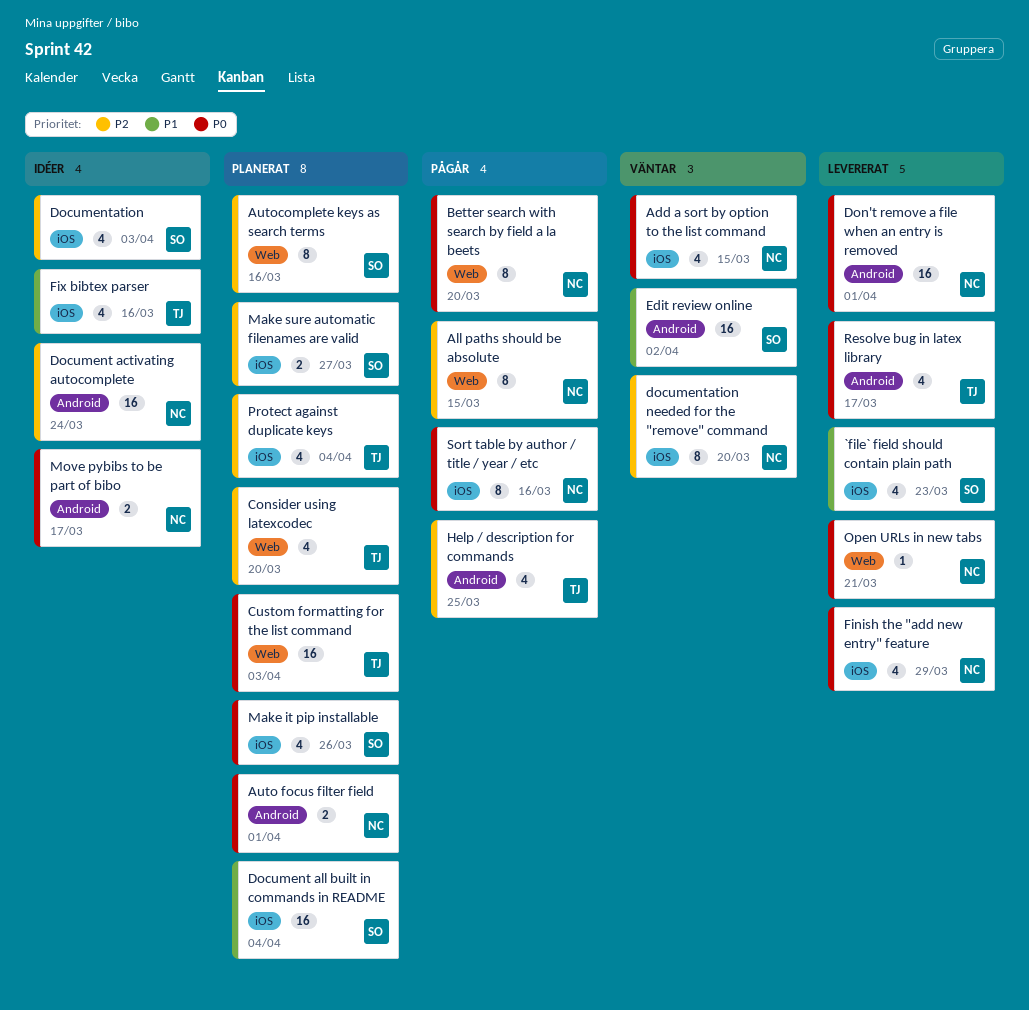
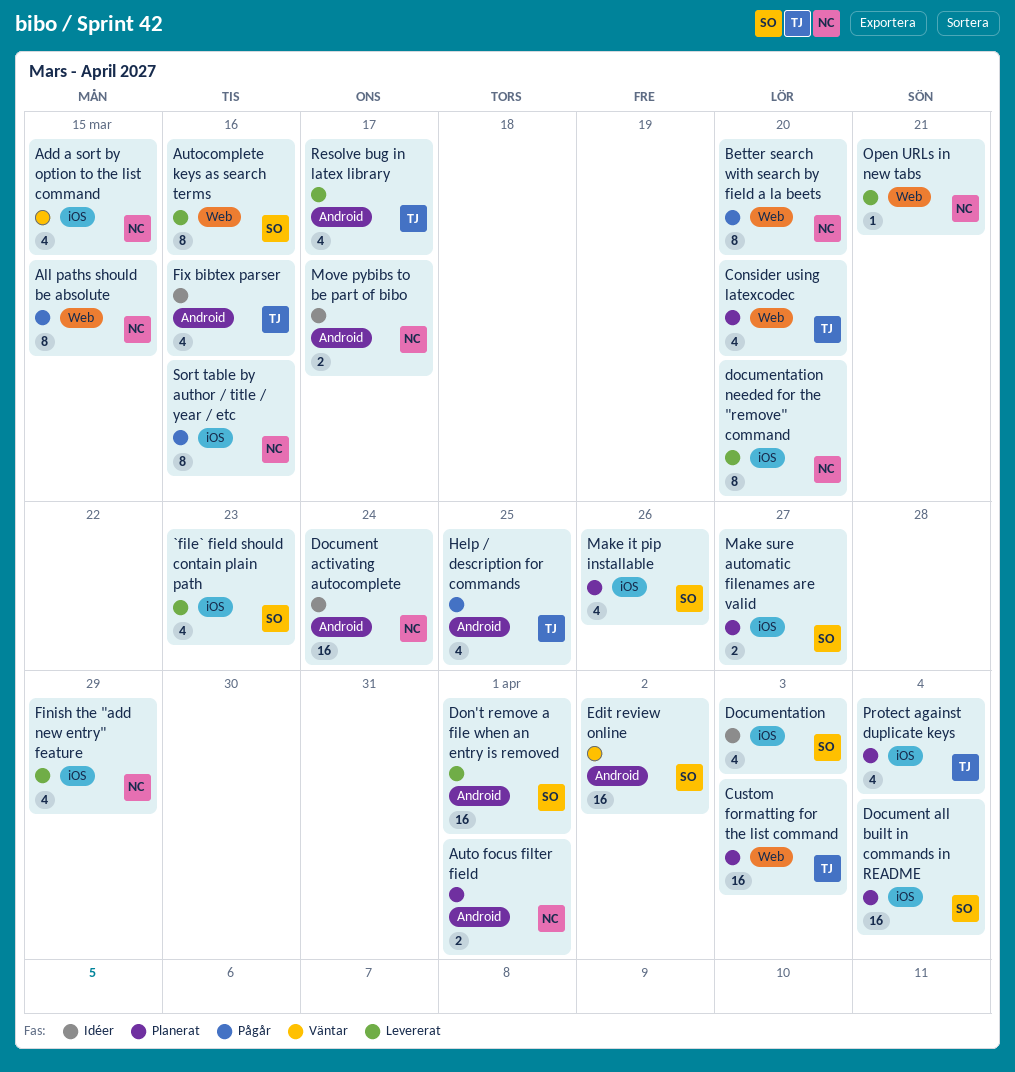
Autocomplete keys as search terms, status: Planerat -> Levererat
documentation needed for the "remove" command, status: Väntar -> Levererat
Don't remove a file when an entry is removed, owner: NC -> SO
Fix bibtex parser, label: iOS -> Android

